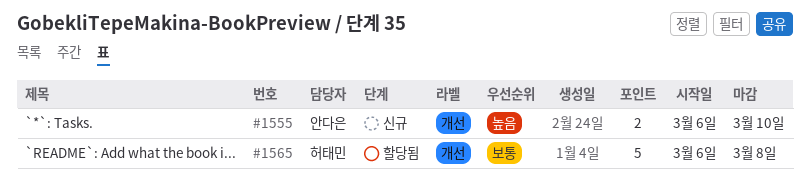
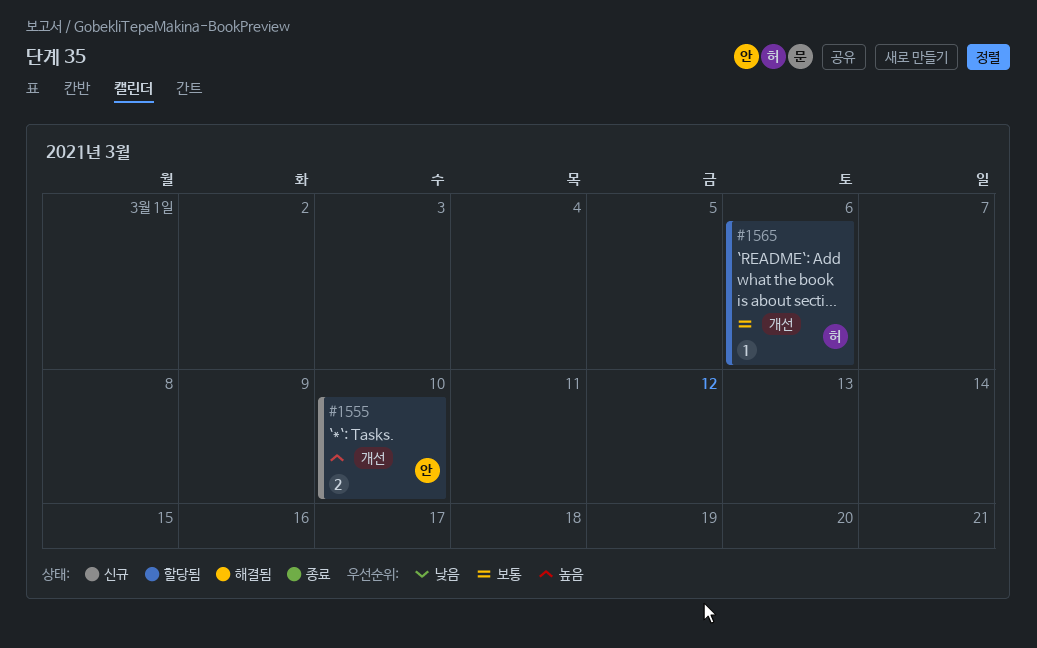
#1565, estimate: 5 -> 1
#1565, due: Mar 8 -> Mar 6

